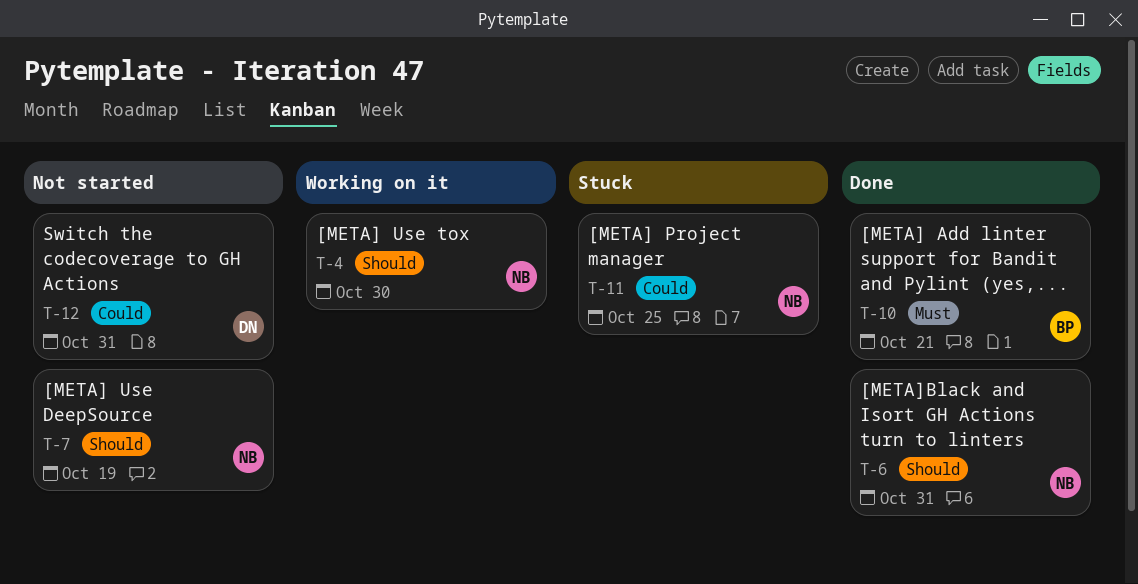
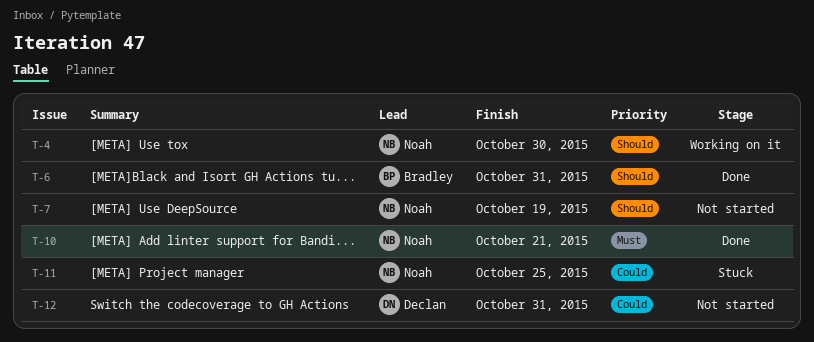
T-6, owner: Noah -> Bradley
T-10, owner: Bradley -> Noah

